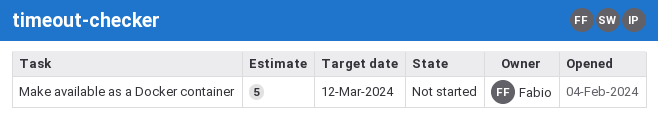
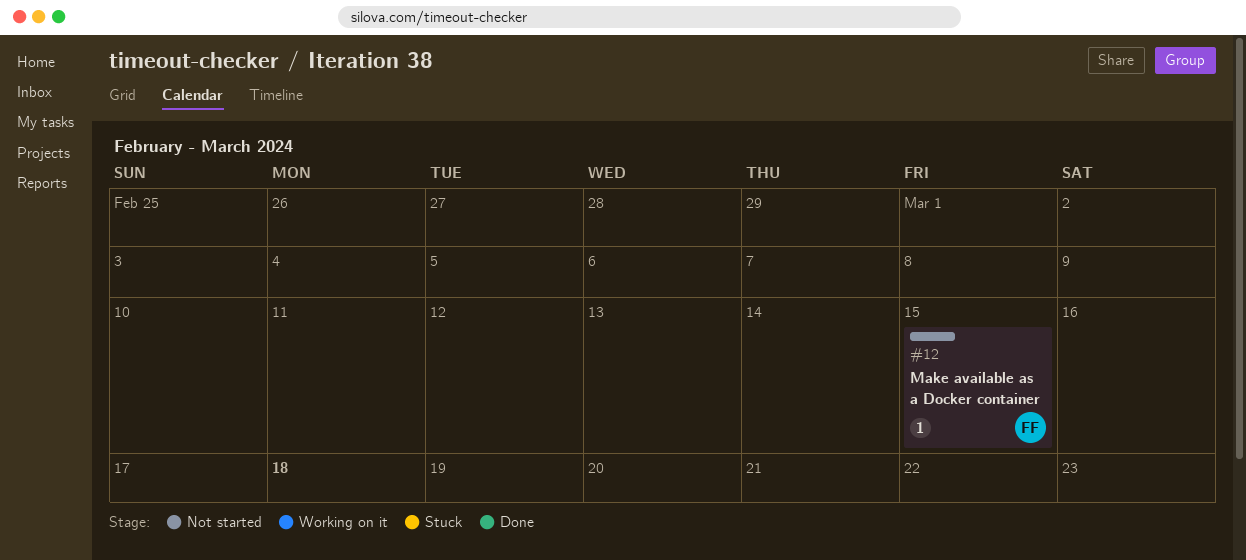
Make available as a Docker container, estimate: 5 -> 1
Make available as a Docker container, due: Mar 12 -> Mar 15

